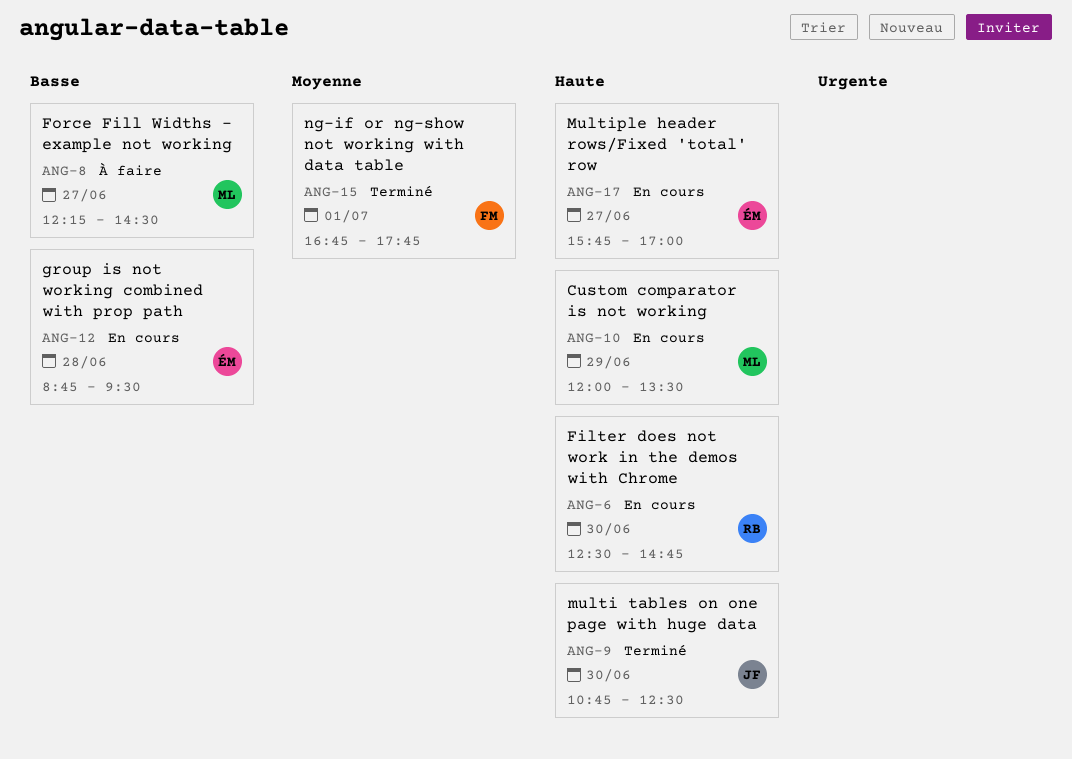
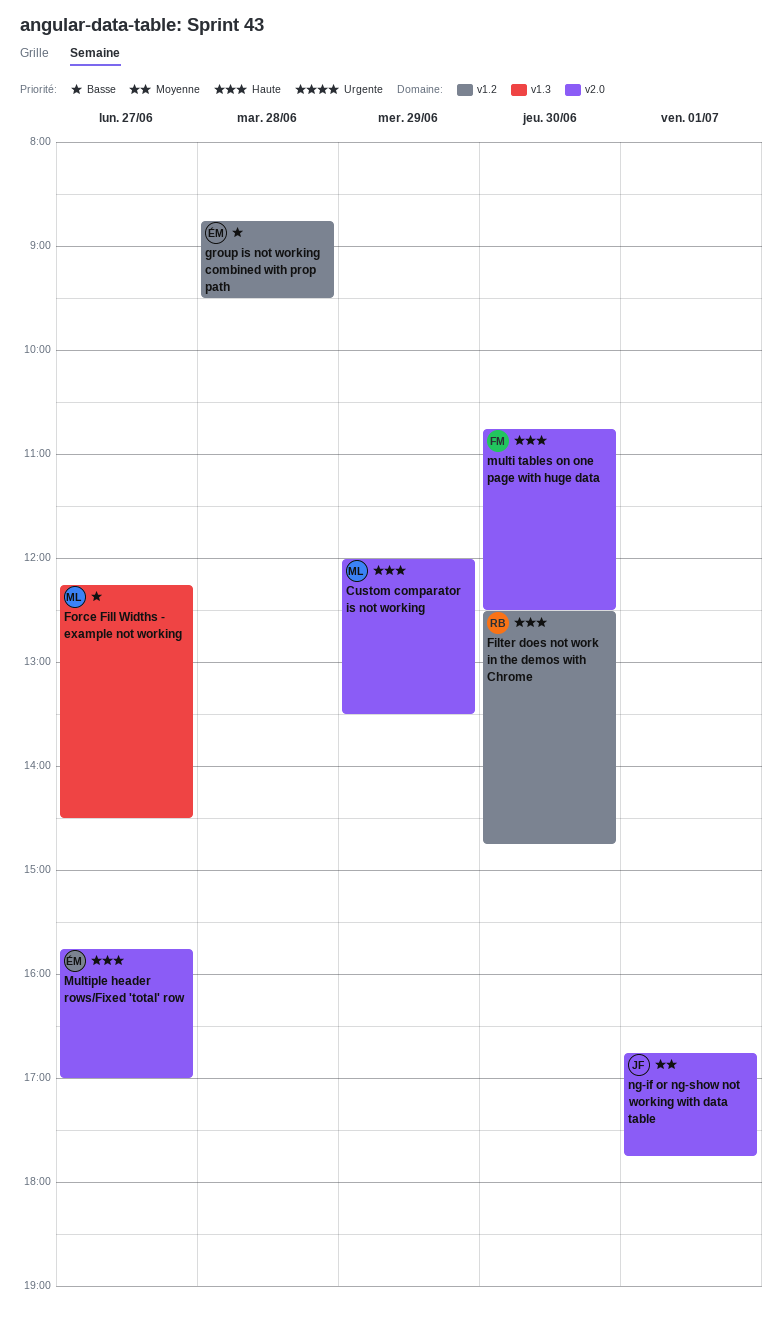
multi tables on one page with huge data, owner: JF -> FM
ng-if or ng-show not working with data table, owner: FM -> JF

